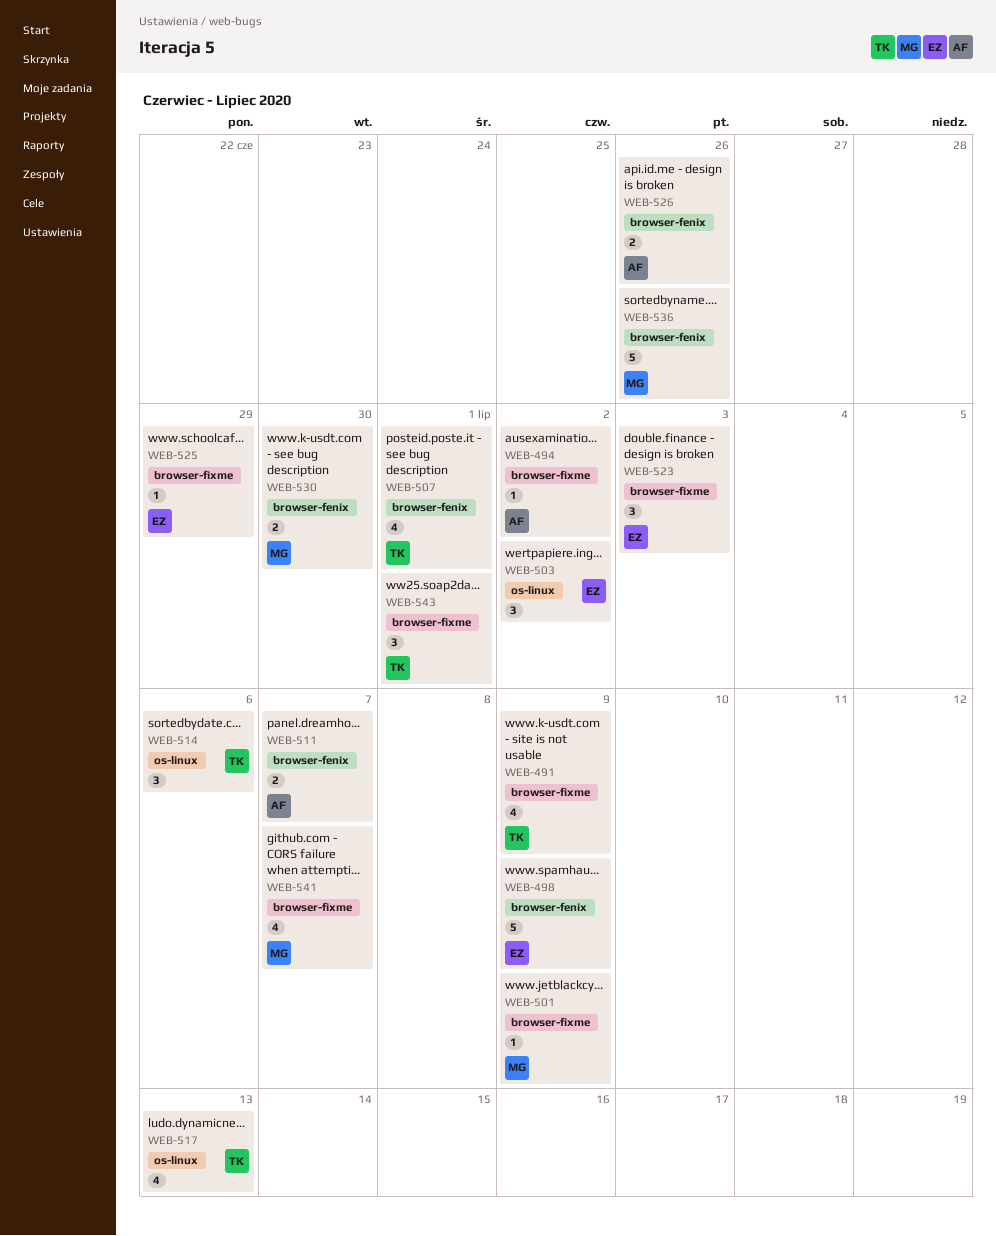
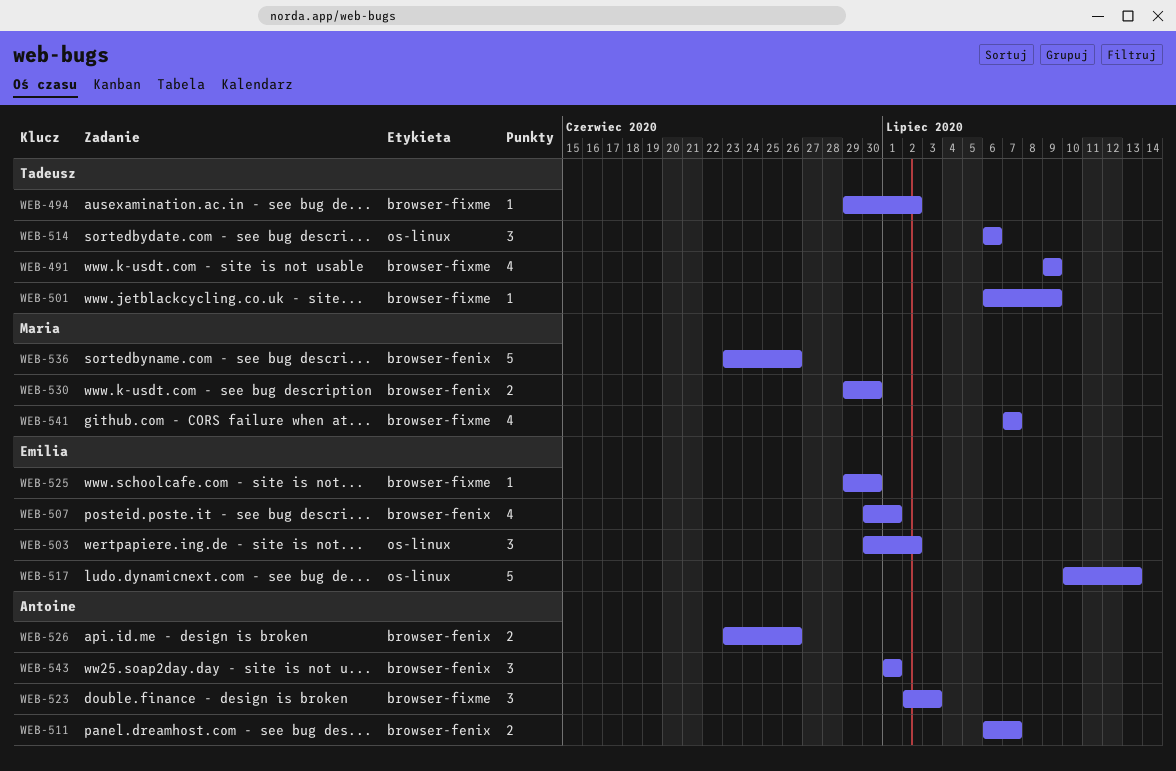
WEB-494, owner: Antoine -> Tadeusz
WEB-498: present -> none
WEB-501, owner: Maria -> Tadeusz
WEB-507, owner: Tadeusz -> Emilia
WEB-517, owner: Tadeusz -> Emilia
WEB-517, estimate: 4 -> 5
WEB-523, owner: Emilia -> Antoine
WEB-525, due: Jun 29 -> Jun 30
WEB-543, owner: Tadeusz -> Antoine
WEB-543, label: browser-fixme -> browser-fenix

